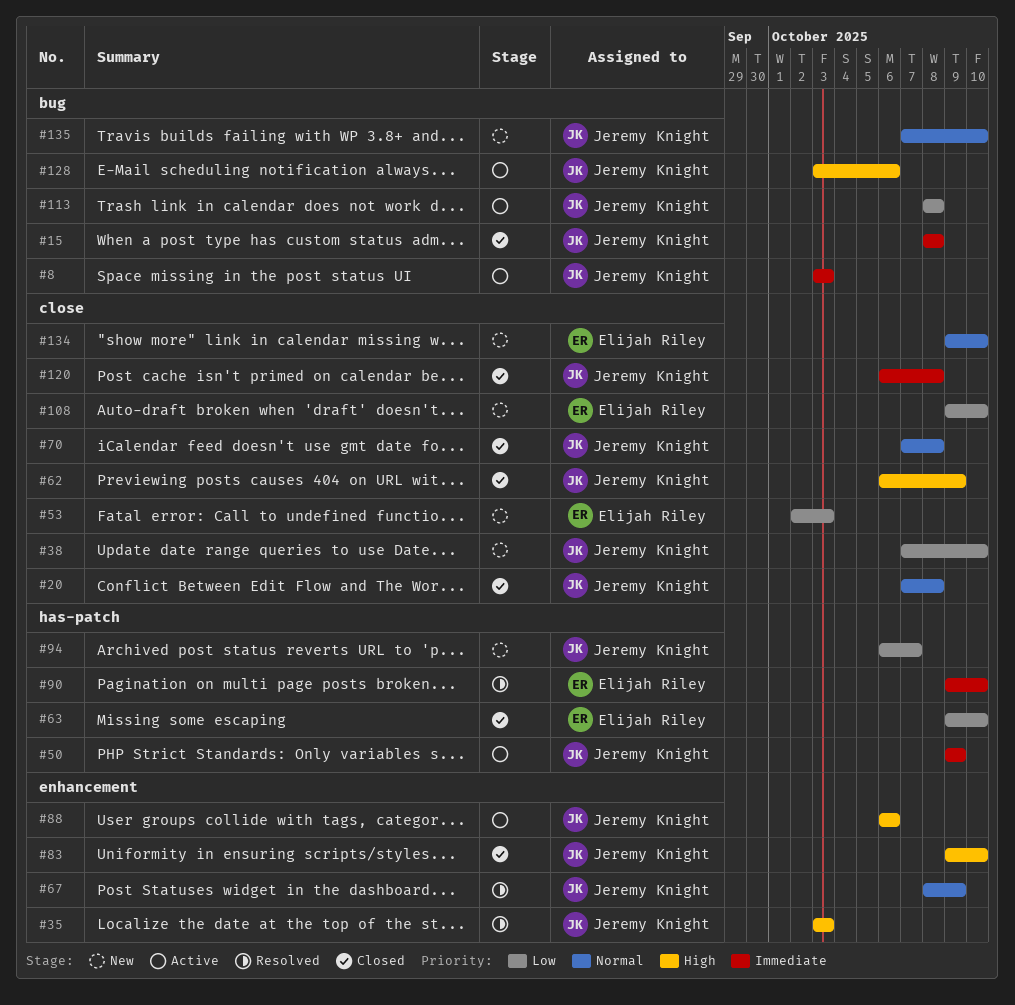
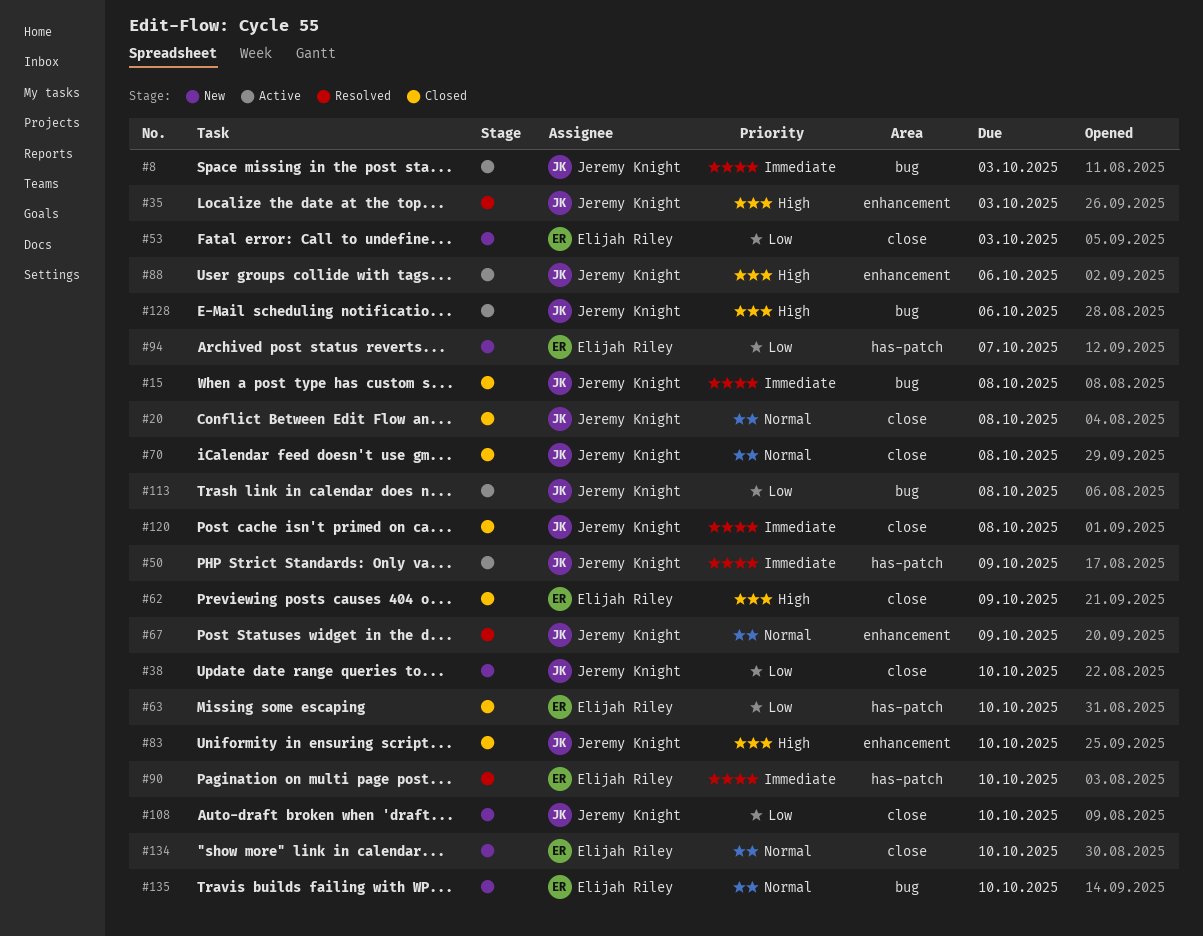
#62, owner: Jeremy Knight -> Elijah Riley
#94, owner: Jeremy Knight -> Elijah Riley
#108, owner: Elijah Riley -> Jeremy Knight
#135, owner: Jeremy Knight -> Elijah Riley

